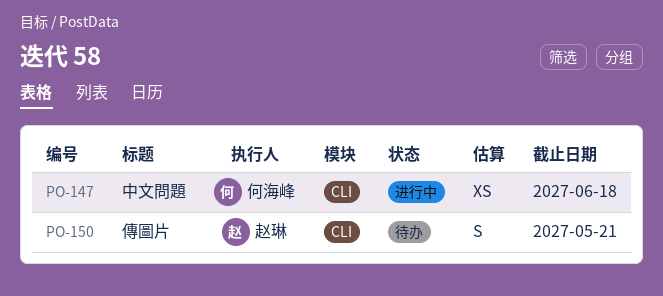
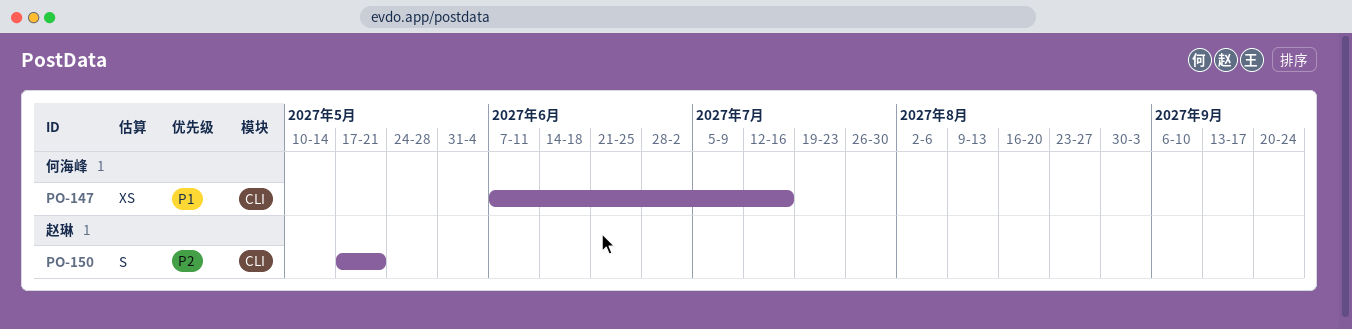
PO-147, due: Jun 18 -> Jul 16

